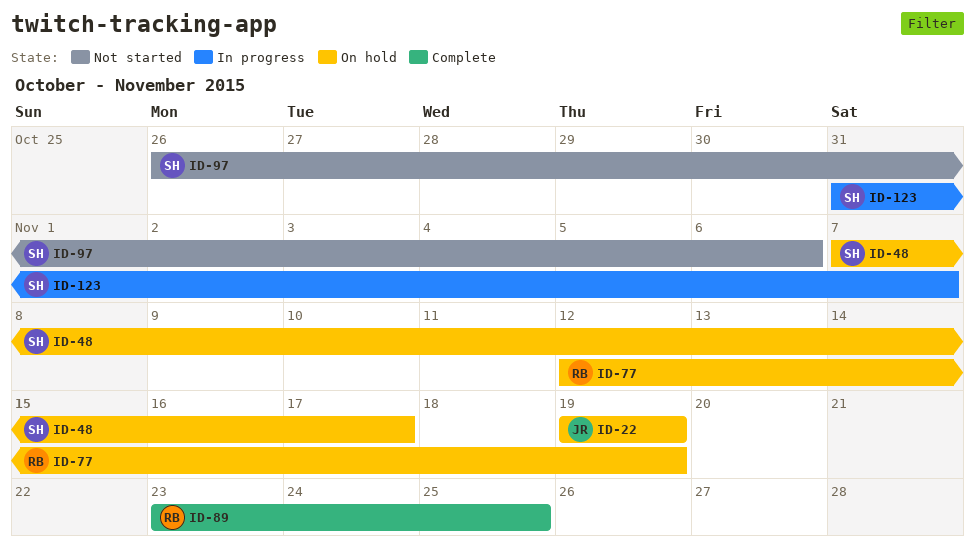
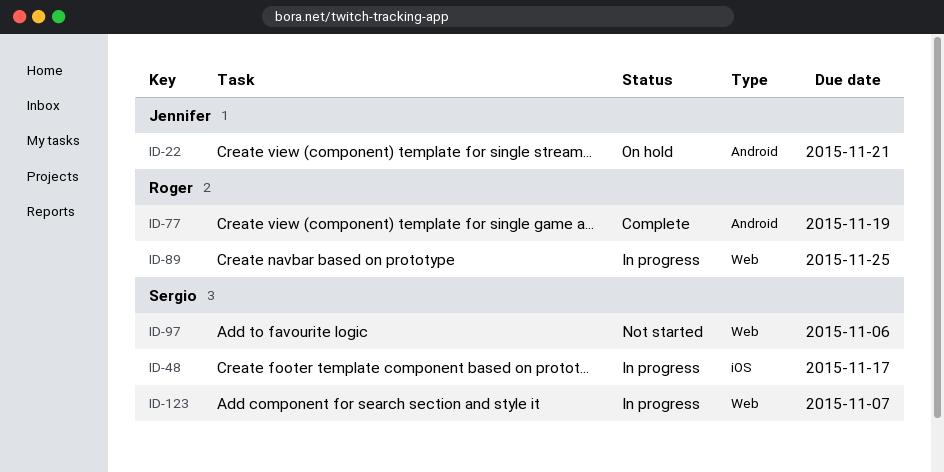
ID-22, due: Nov 19 -> Nov 21
ID-48, status: On hold -> In progress
ID-77, status: On hold -> Complete
ID-89, status: Complete -> In progress

